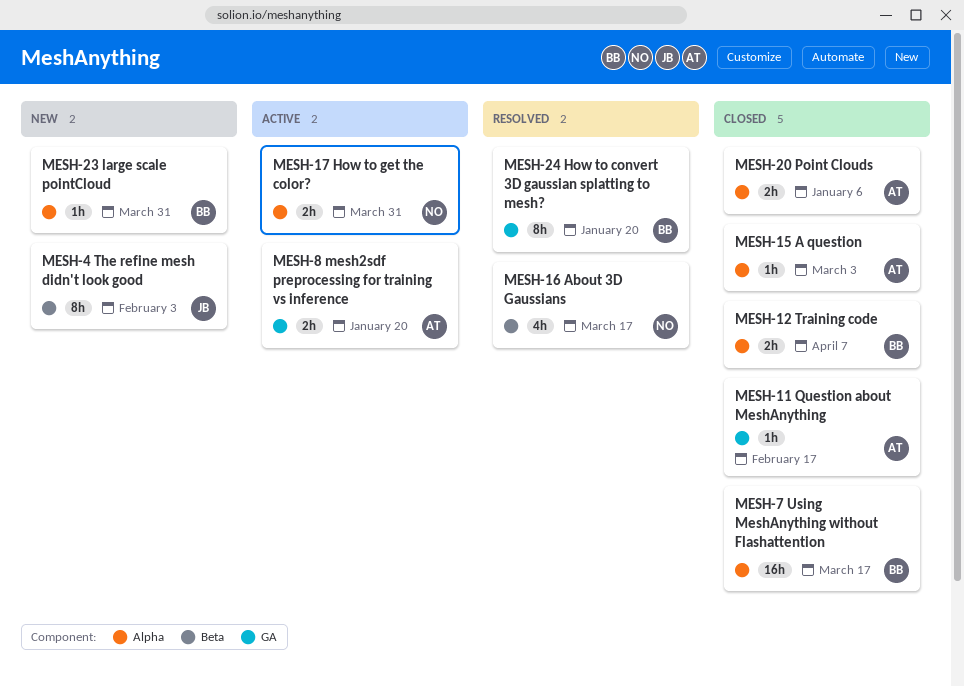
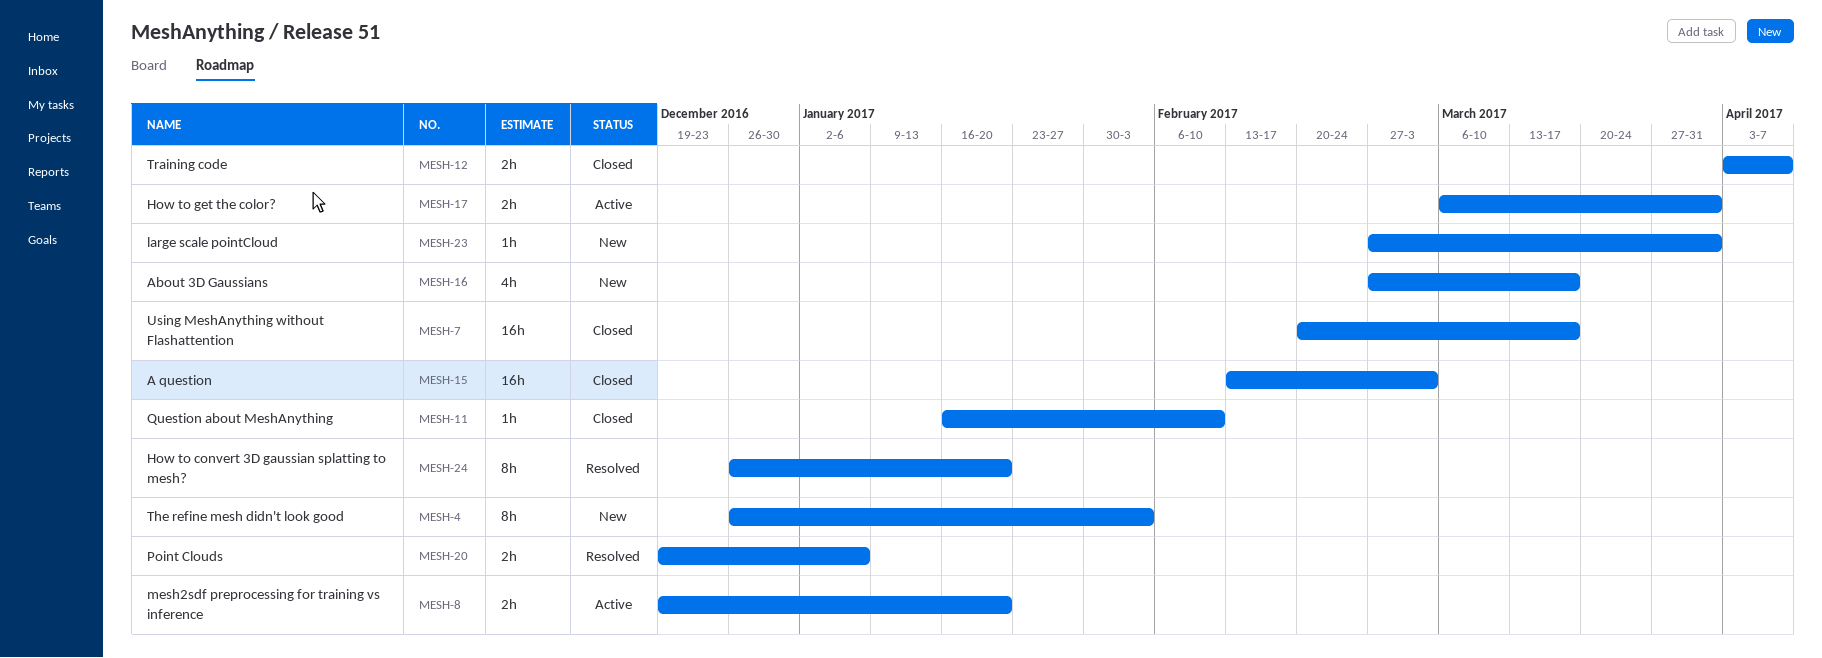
MESH-11, due: Feb 17 -> Feb 10
MESH-15, estimate: 1h -> 16h
MESH-16, status: Resolved -> New
MESH-20, status: Closed -> Resolved

